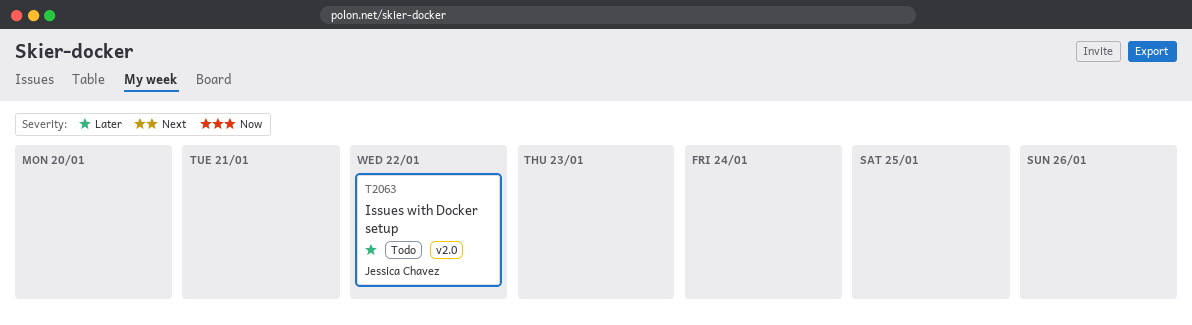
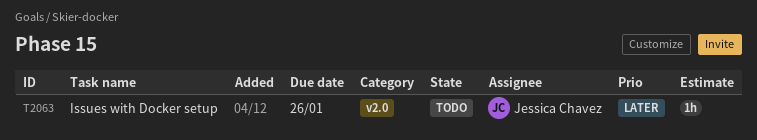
T2063, due: Jan 22 -> Jan 26

